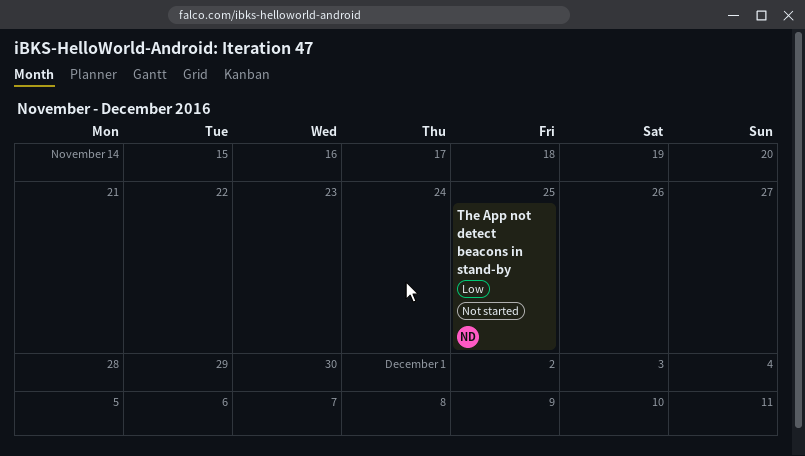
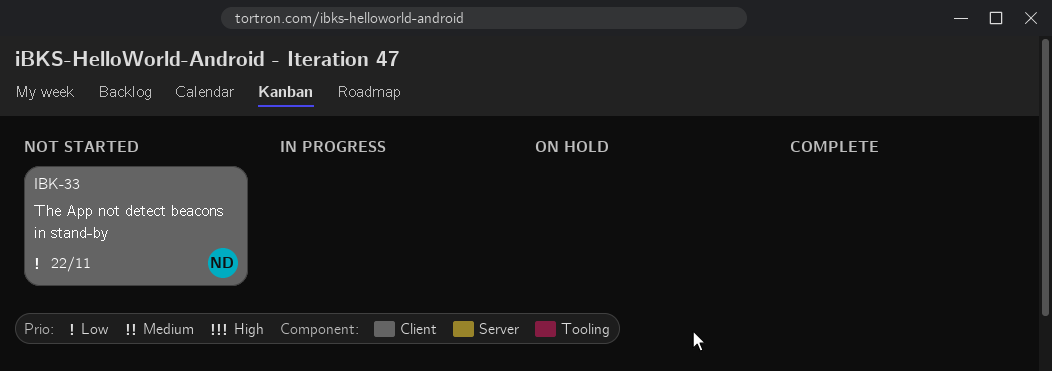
The App not detect beacons in stand-by, due: Nov 25 -> Nov 22

